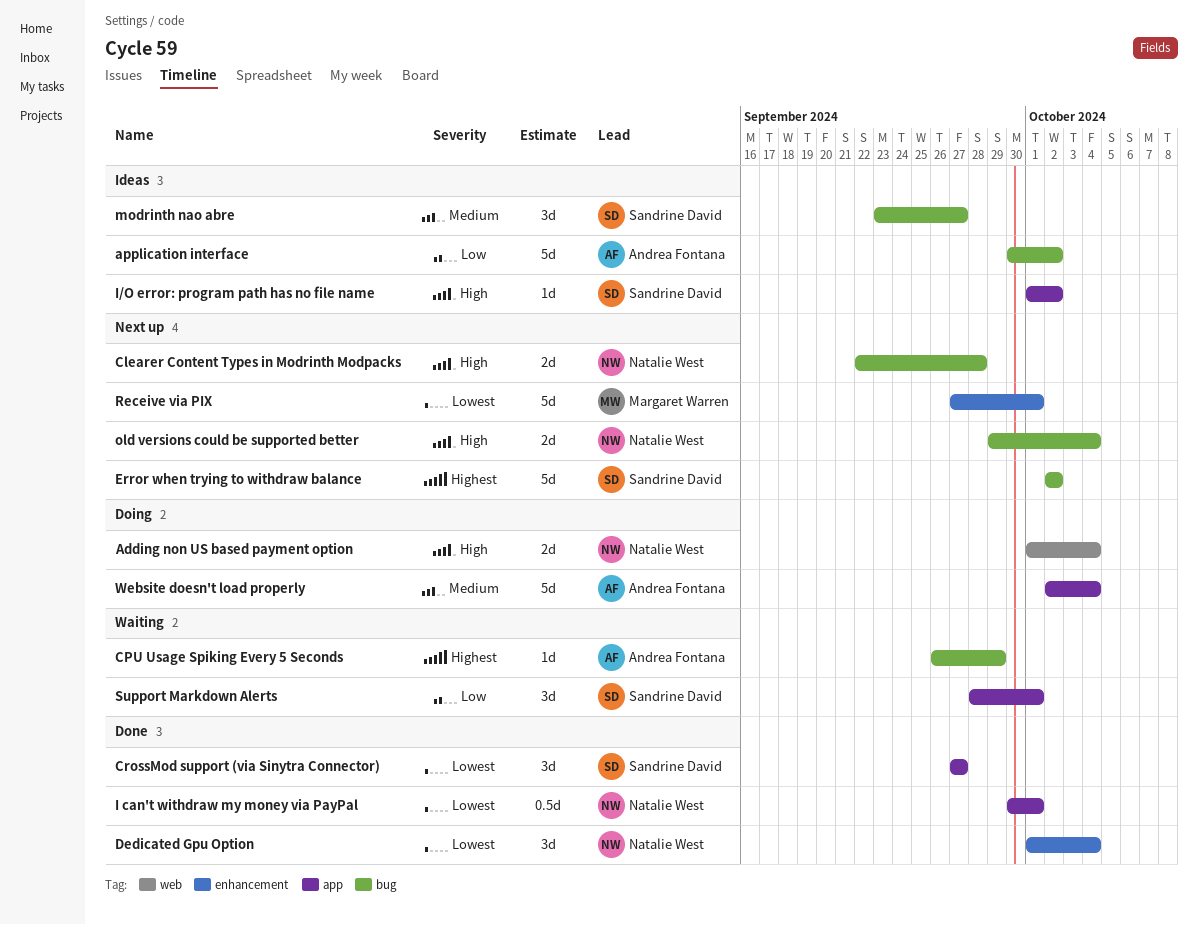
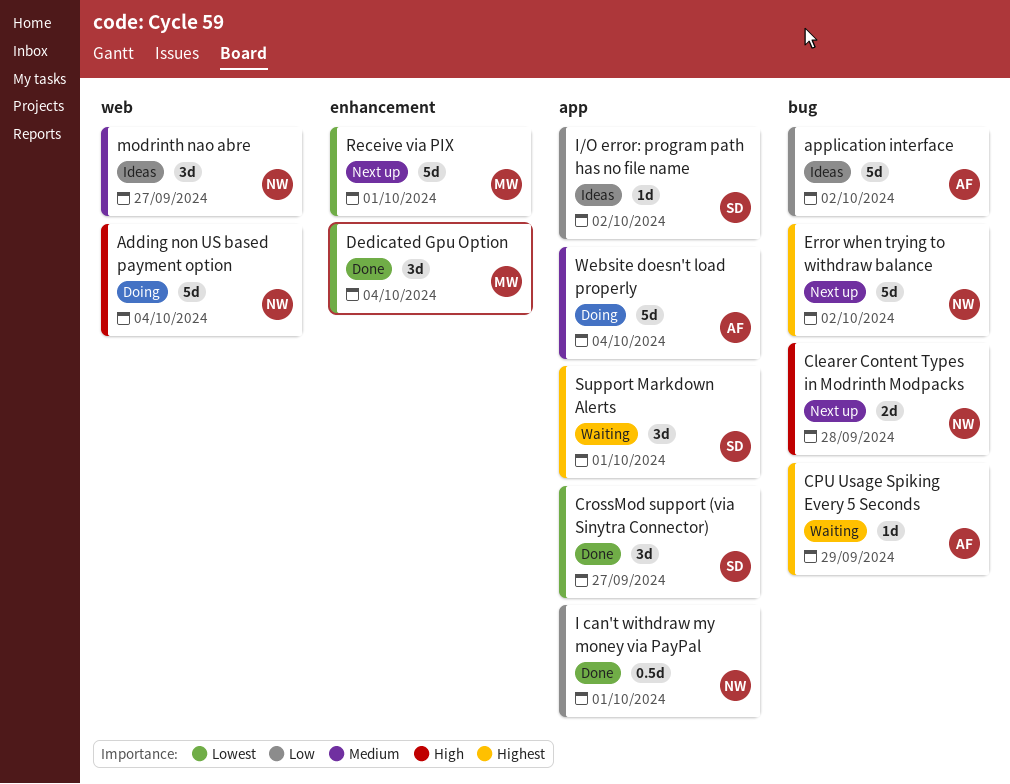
Adding non US based payment option, estimate: 2d -> 5d
Dedicated Gpu Option, owner: Natalie West -> Margaret Warren
Error when trying to withdraw balance, owner: Sandrine David -> Natalie West
I can't withdraw my money via PayPal, priority: Lowest -> Low
I/O error: program path has no file name, priority: High -> Low
modrinth nao abre, owner: Sandrine David -> Natalie West
modrinth nao abre, label: bug -> web
old versions could be supported better: present -> none
Support Markdown Alerts, priority: Low -> Highest

